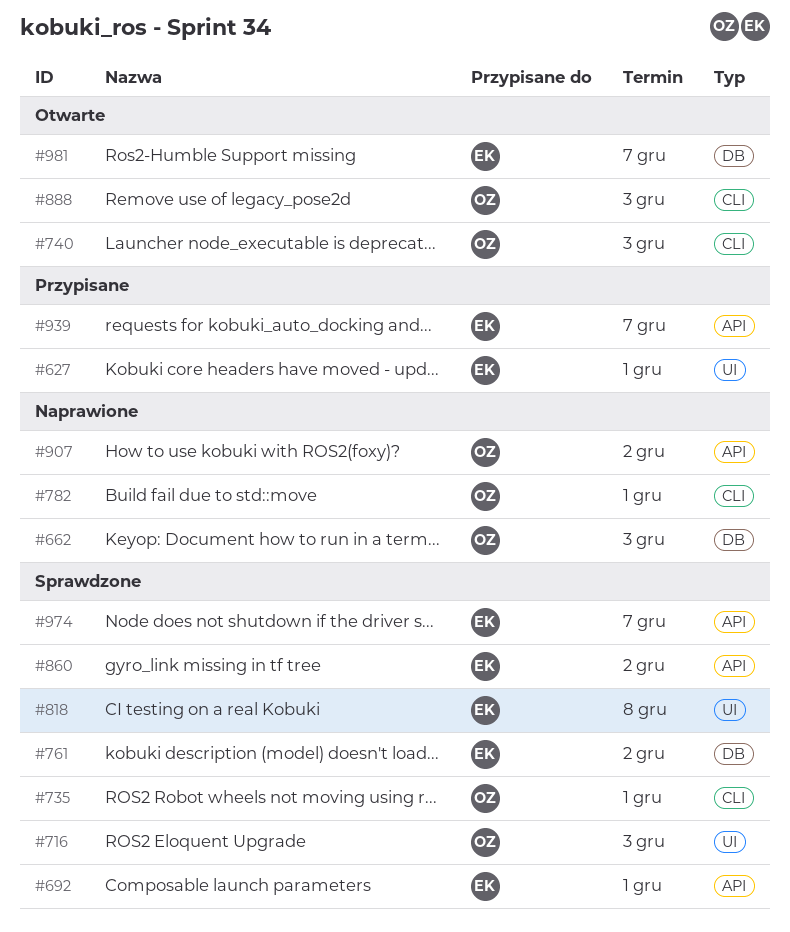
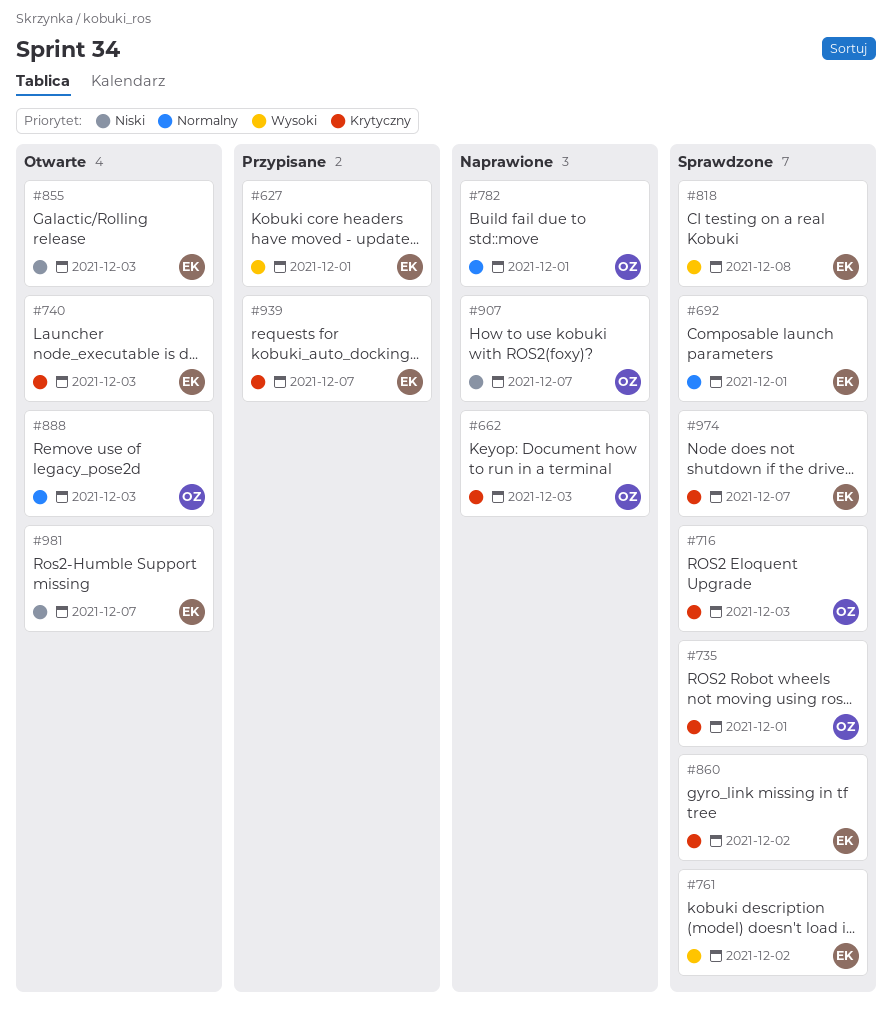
#740, owner: OZ -> EK
#855: none -> present
#907, due: Dec 2 -> Dec 7

